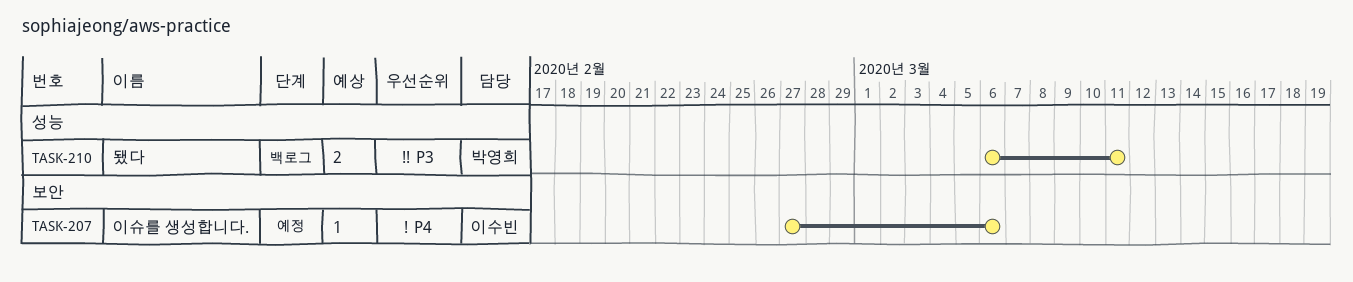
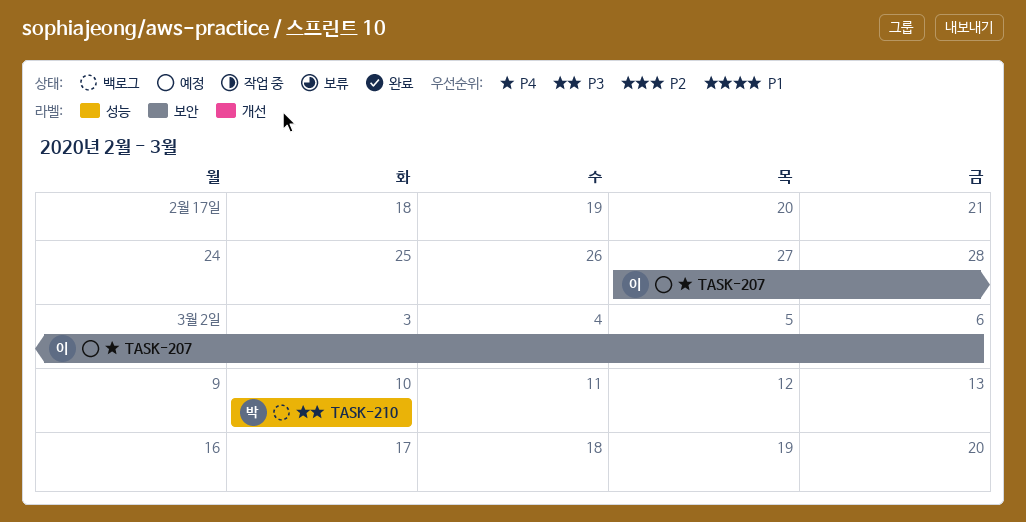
TASK-210, start: Mar 6 -> Mar 10
TASK-210, due: Mar 11 -> Mar 10

